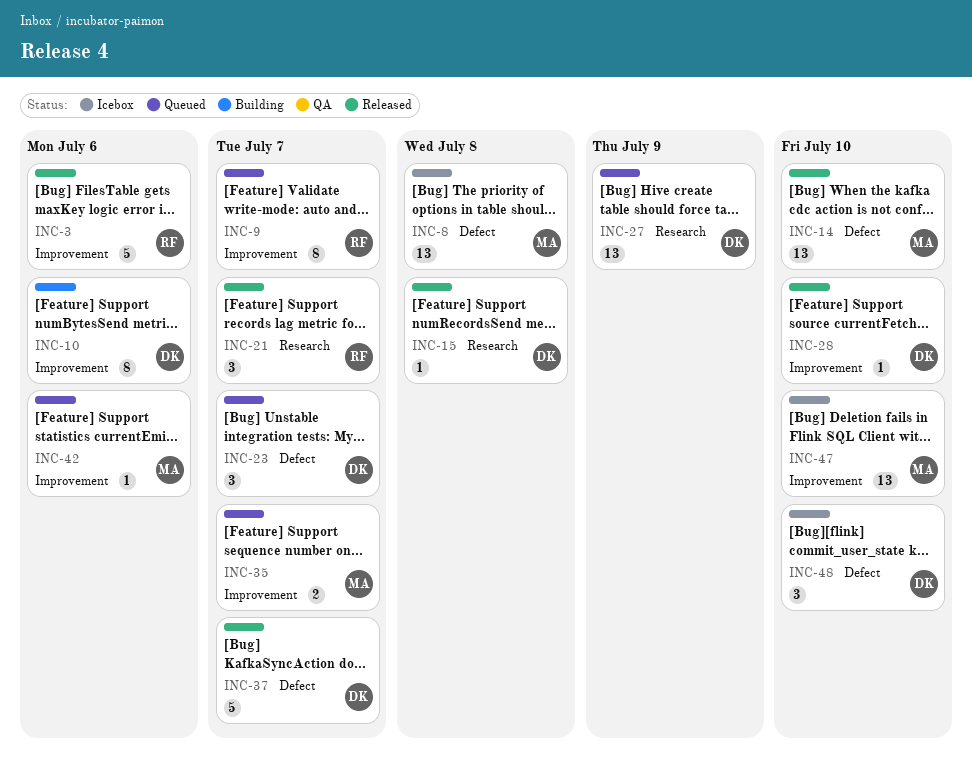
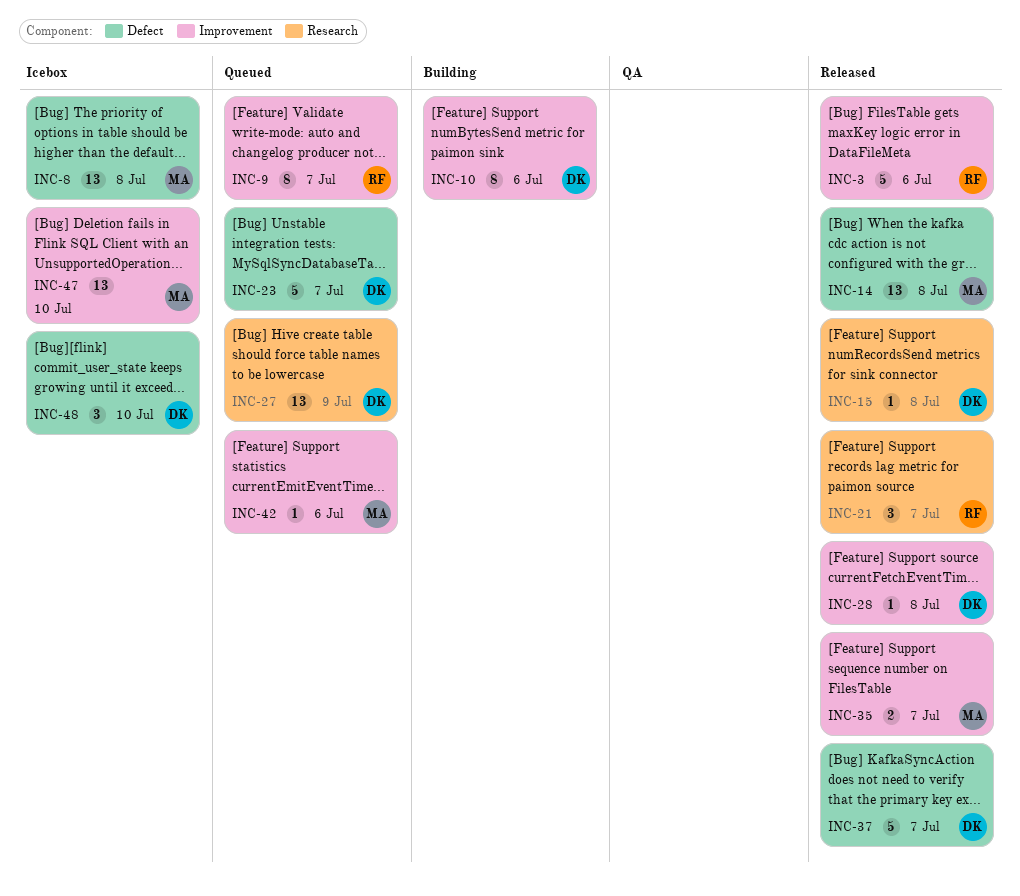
INC-14, due: Jul 10 -> Jul 8
INC-23, estimate: 3 -> 5
INC-28, due: Jul 10 -> Jul 8
INC-35, status: Queued -> Released

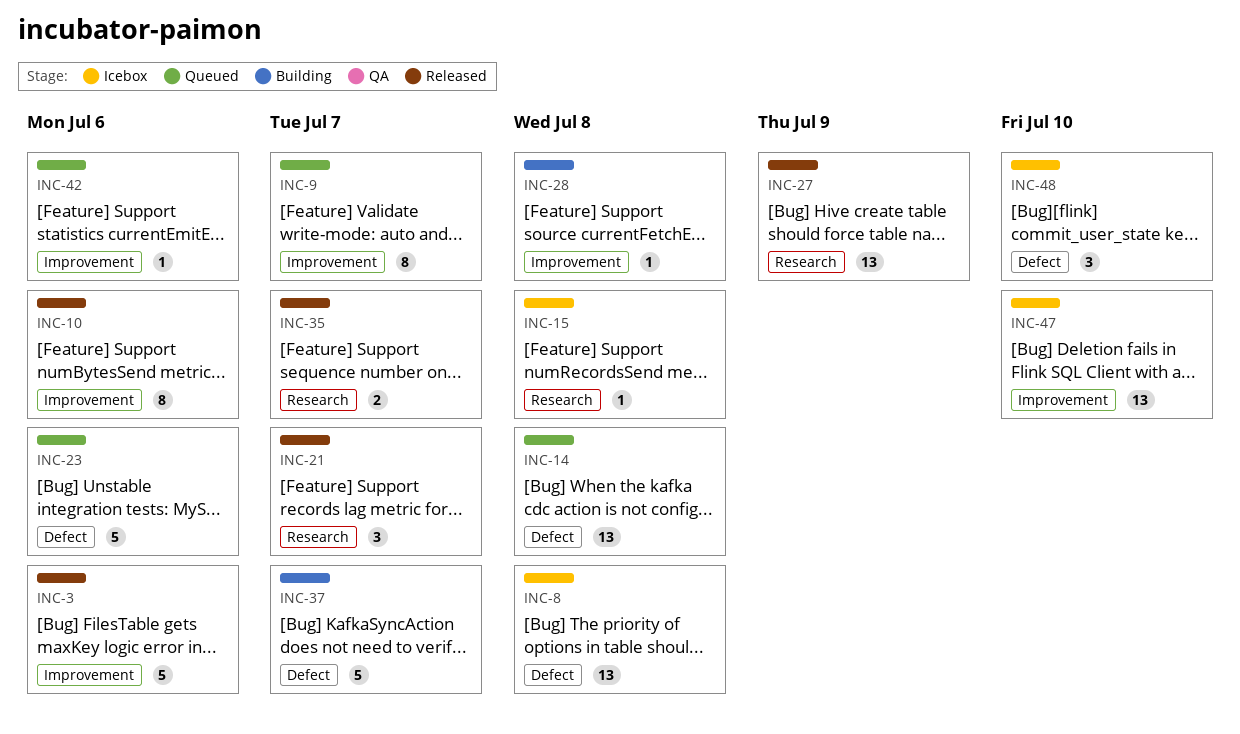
INC-10, status: Building -> Released
INC-14, status: Released -> Queued
INC-15, status: Released -> Icebox
INC-23, due: Jul 7 -> Jul 6
INC-27, status: Queued -> Released
INC-28, status: Released -> Building
INC-35, label: Improvement -> Research
INC-37, status: Released -> Building

